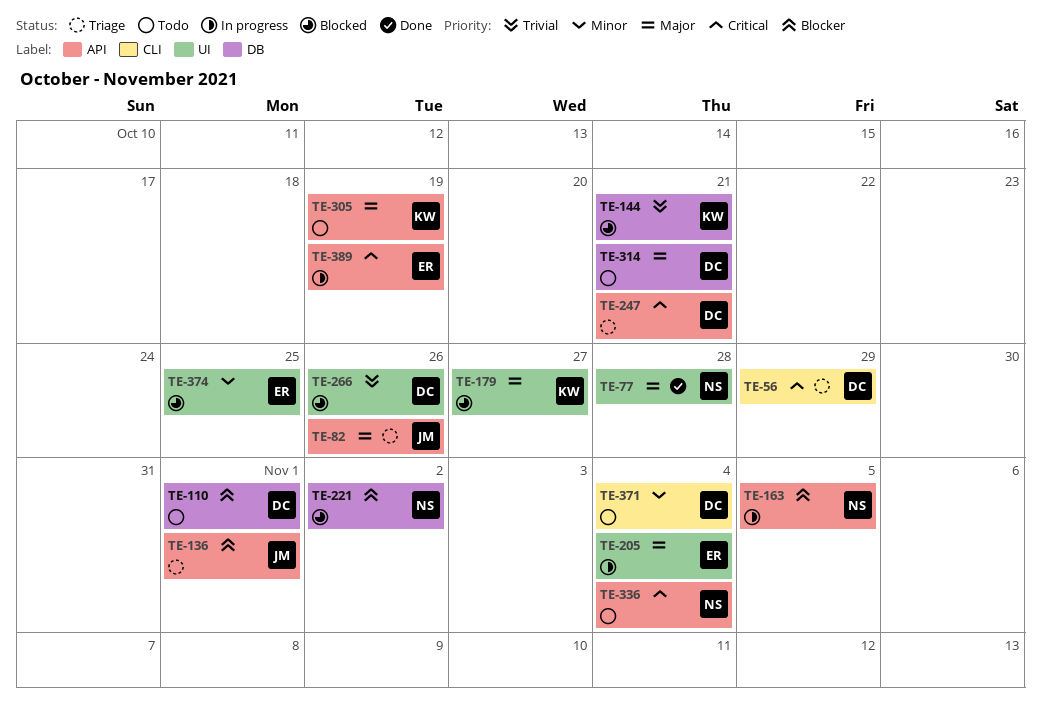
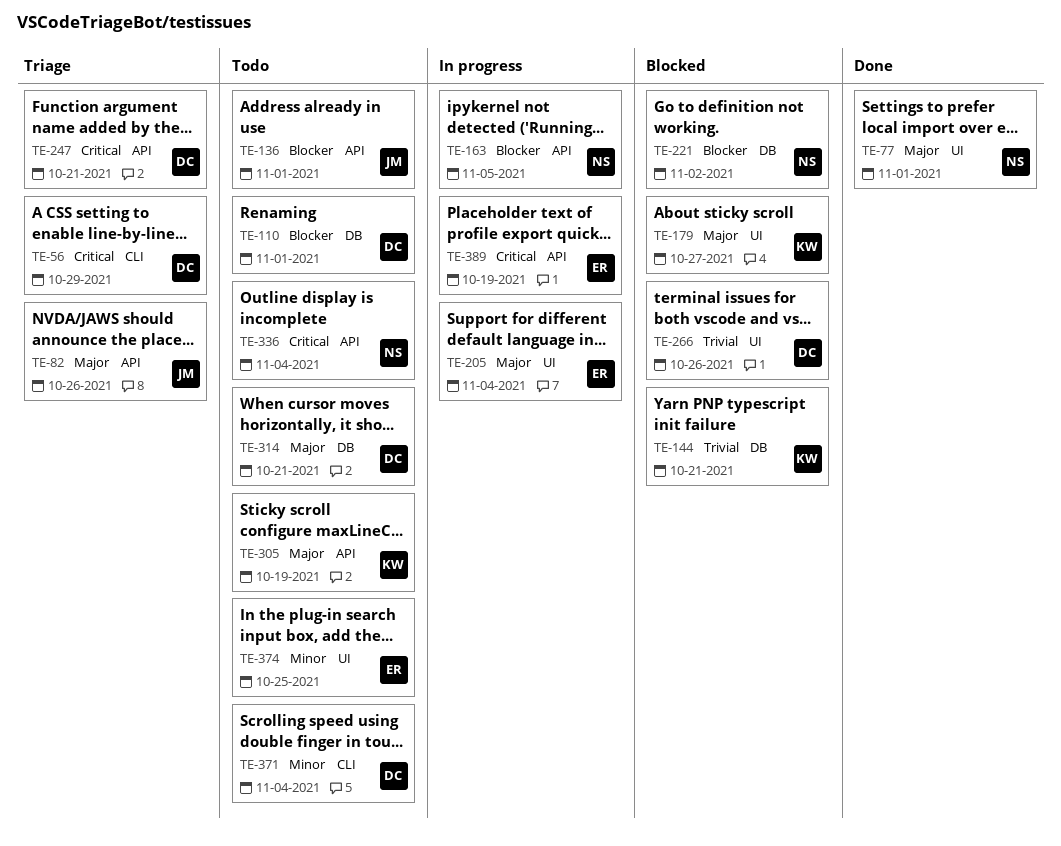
TE-77, due: Oct 28 -> Nov 1
TE-136, status: Triage -> Todo
TE-374, status: Blocked -> Todo

